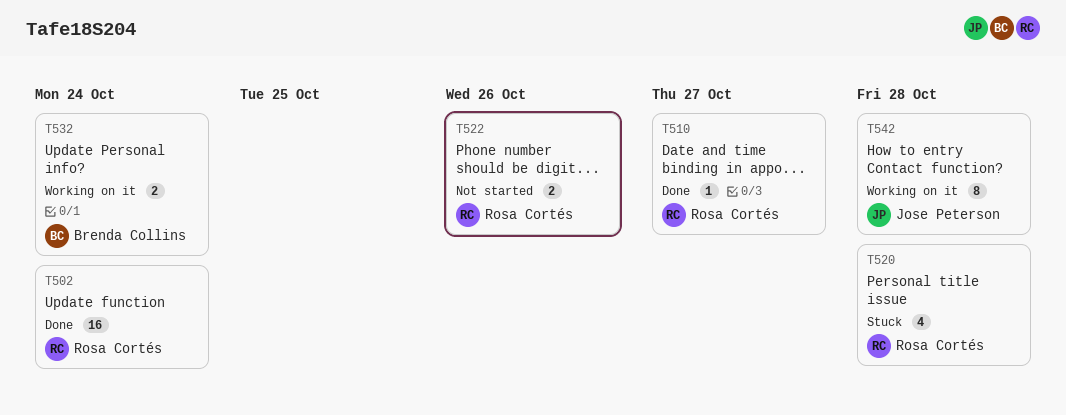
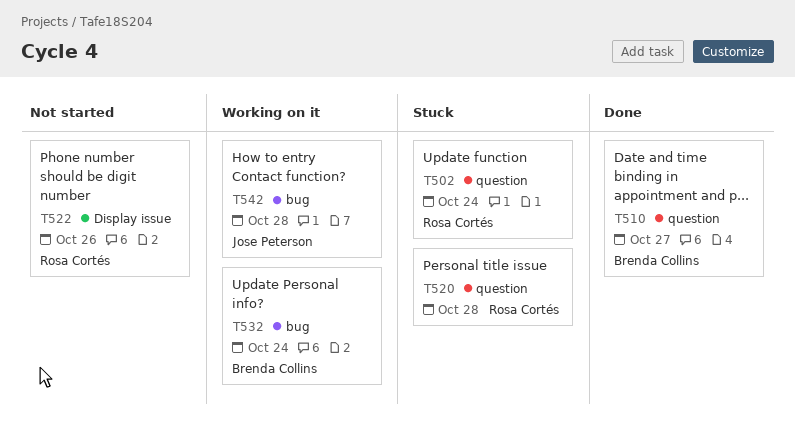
T502, status: Done -> Stuck
T510, owner: Rosa Cortés -> Brenda Collins

